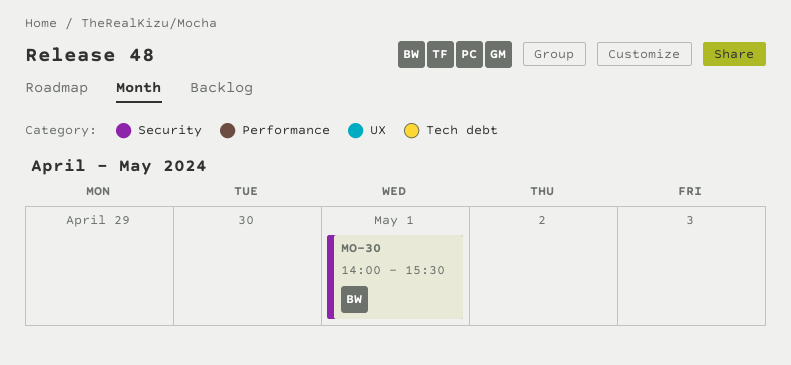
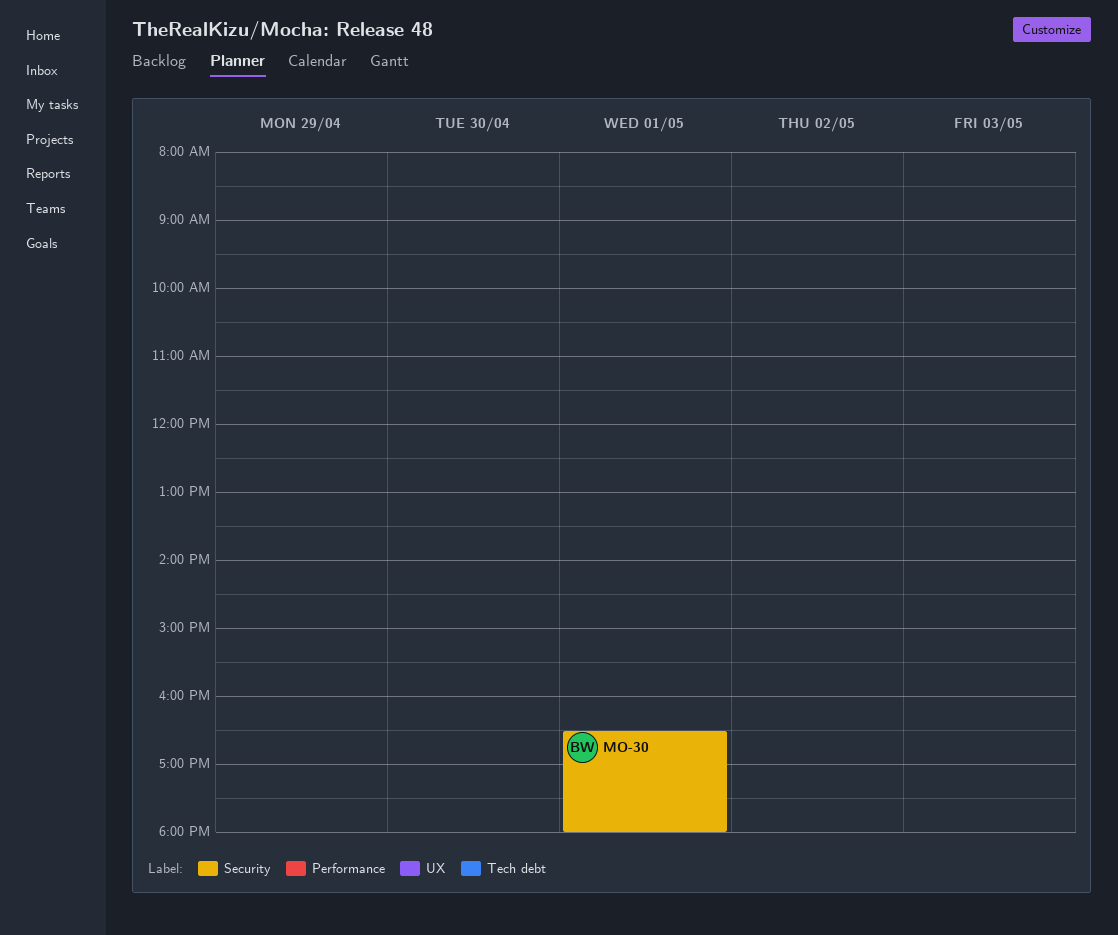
MO-30, begins: 14:00 -> 16:30
MO-30, ends: 15:30 -> 18:00

